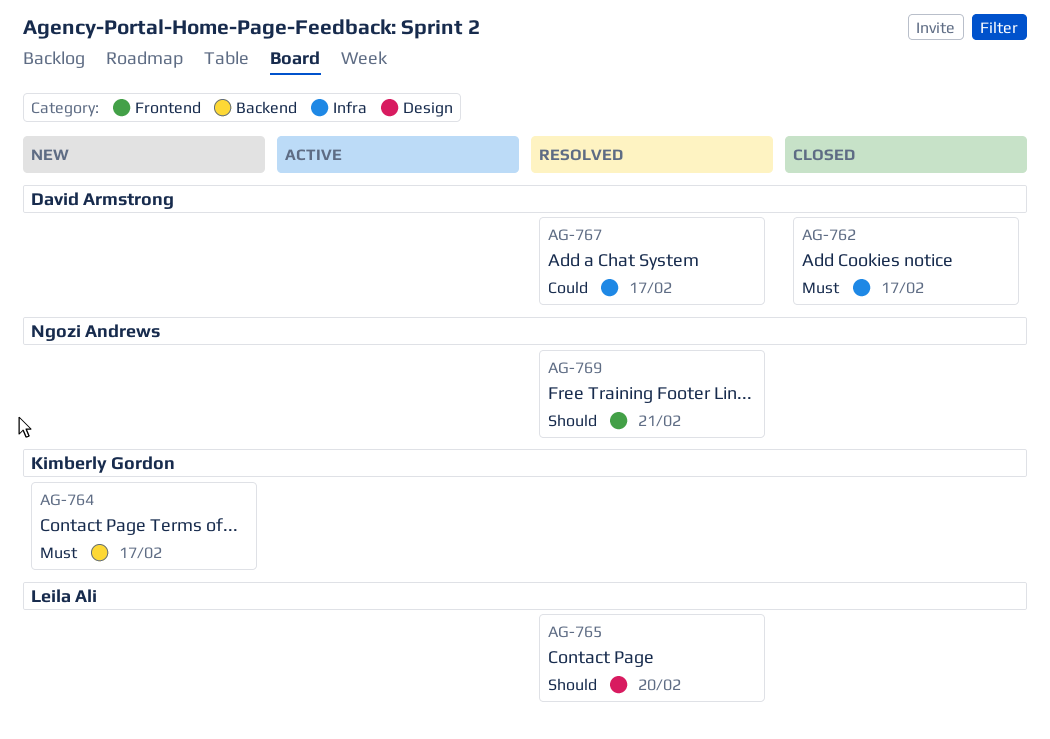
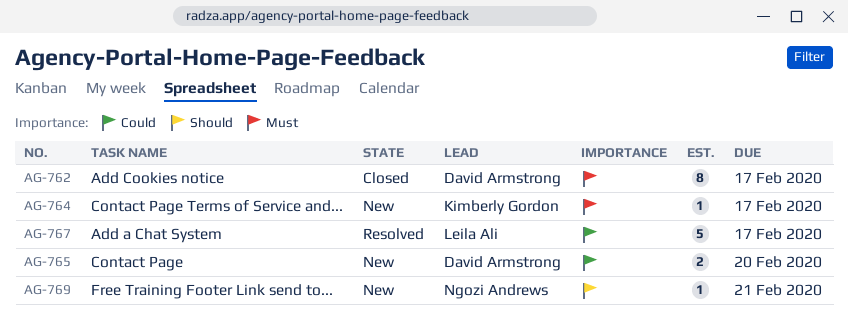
AG-765, status: Resolved -> New
AG-765, owner: Leila Ali -> David Armstrong
AG-765, priority: Should -> Could
AG-767, owner: David Armstrong -> Leila Ali
AG-769, status: Resolved -> New

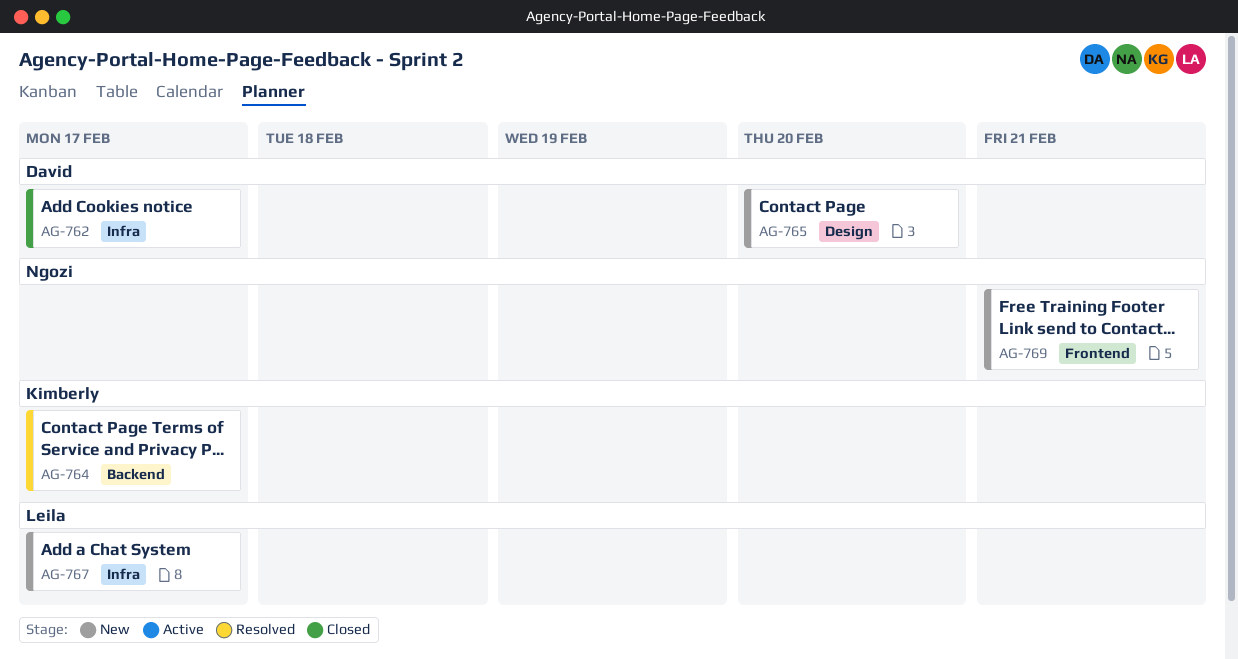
AG-764, status: New -> Resolved
AG-767, status: Resolved -> New

